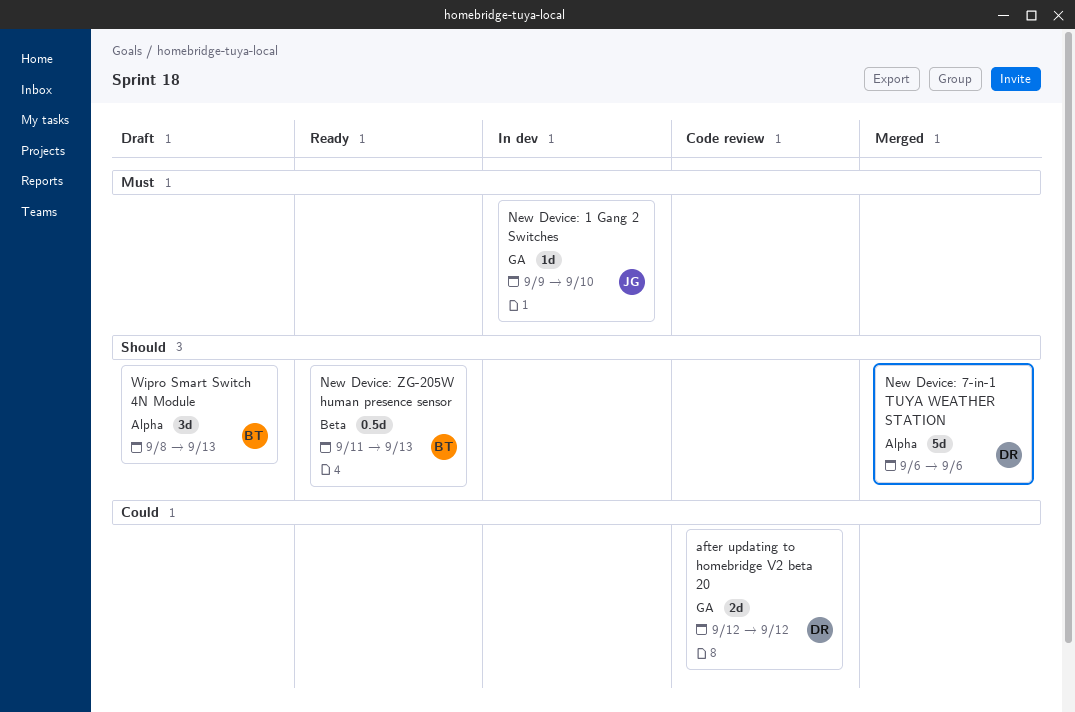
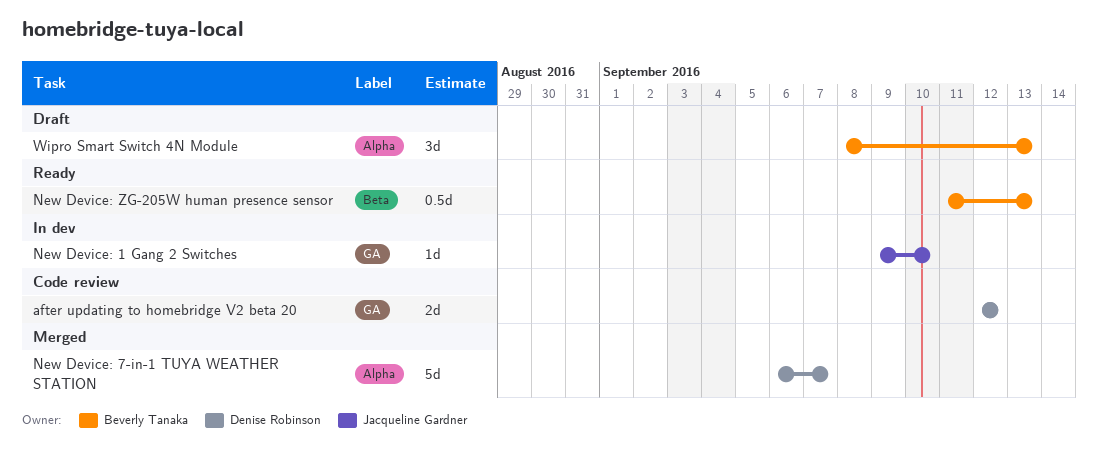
New Device: 7-in-1 TUYA WEATHER STATION, due: Sep 6 -> Sep 7

